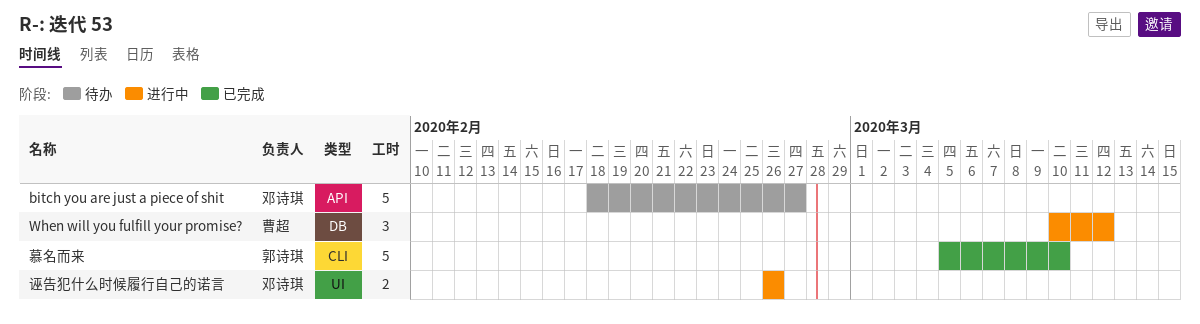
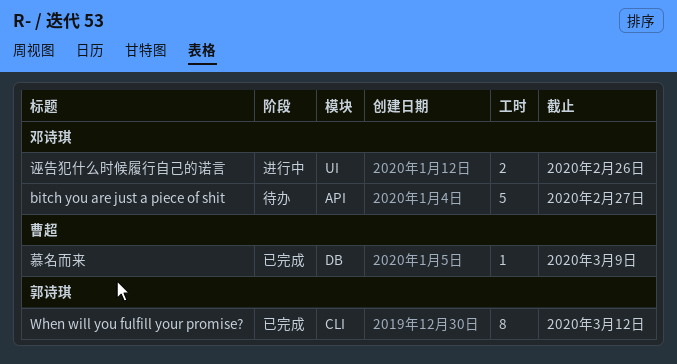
When will you fulfill your promise?, status: 进行中 -> 已完成
When will you fulfill your promise?, owner: 曹超 -> 郭诗琪
When will you fulfill your promise?, label: DB -> CLI
When will you fulfill your promise?, estimate: 3 -> 8
慕名而来, owner: 郭诗琪 -> 曹超
慕名而来, label: CLI -> DB
慕名而来, estimate: 5 -> 1
慕名而来, due: Mar 10 -> Mar 9

